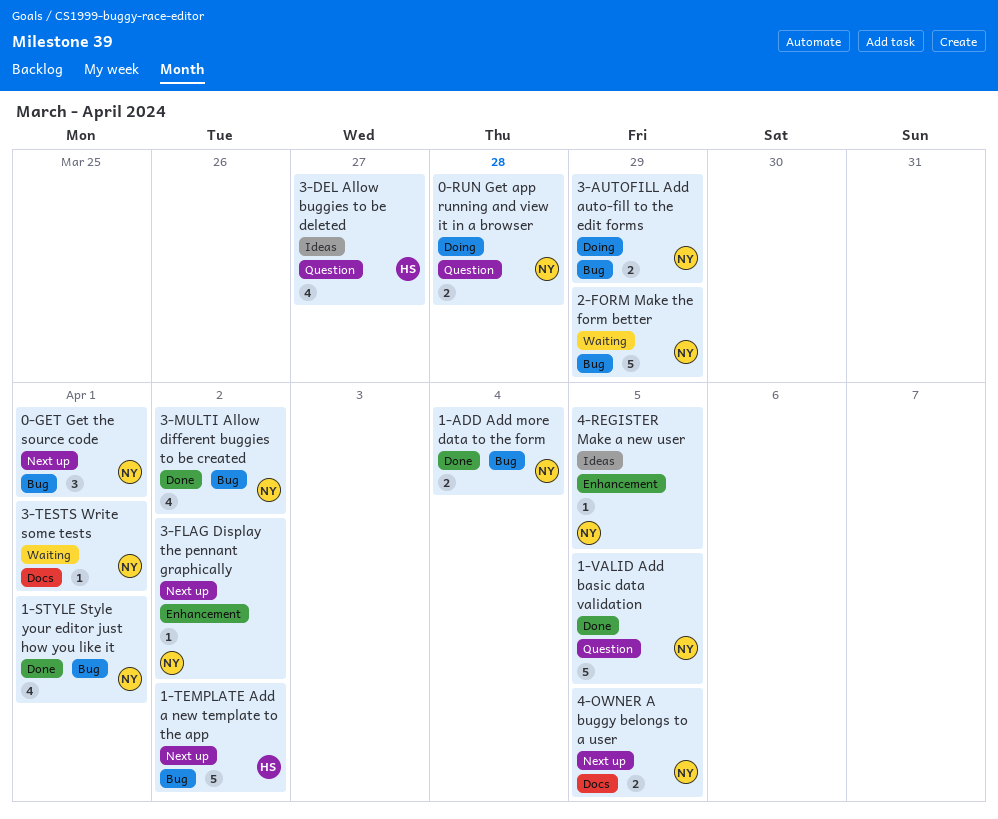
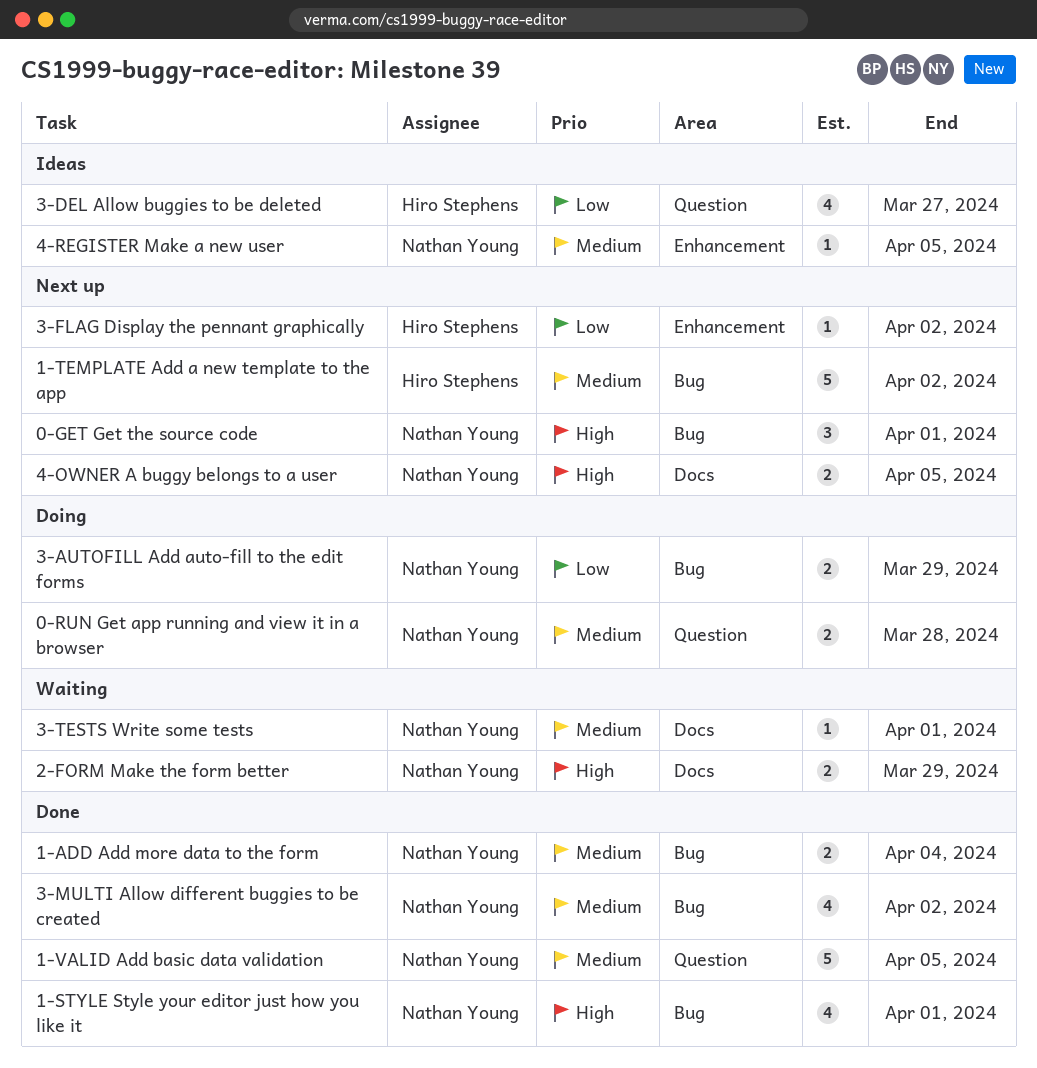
2-FORM Make the form better, label: Bug -> Docs
2-FORM Make the form better, estimate: 5 -> 2
3-FLAG Display the pennant graphically, owner: Nathan Young -> Hiro Stephens

